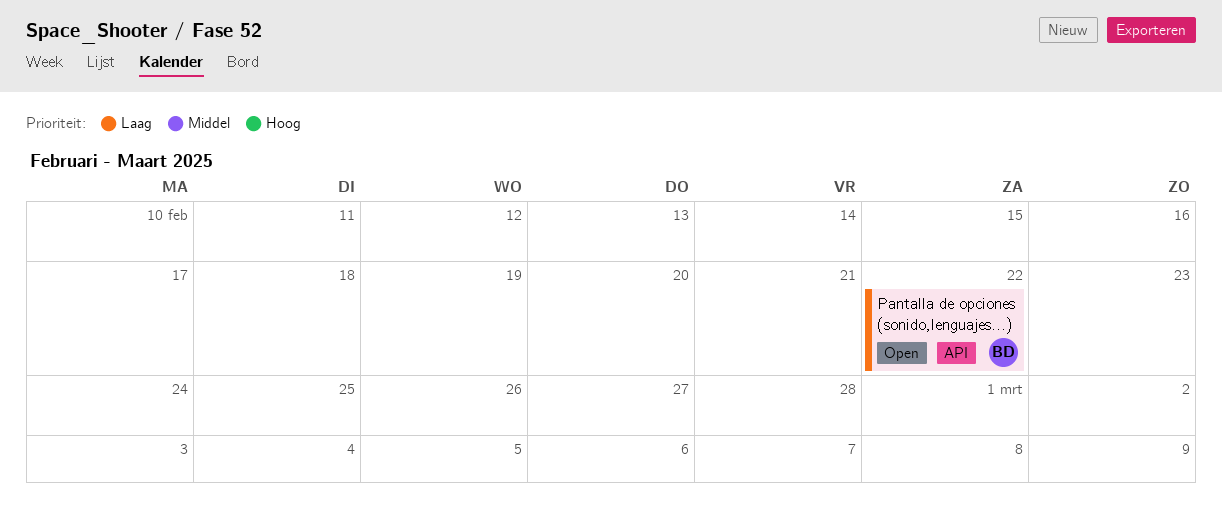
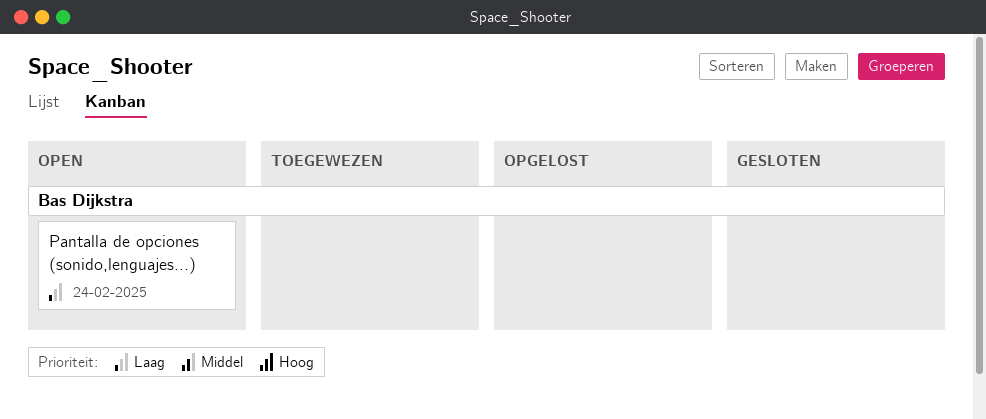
Pantalla de opciones (sonido,lenguajes...), due: Feb 22 -> Feb 24

